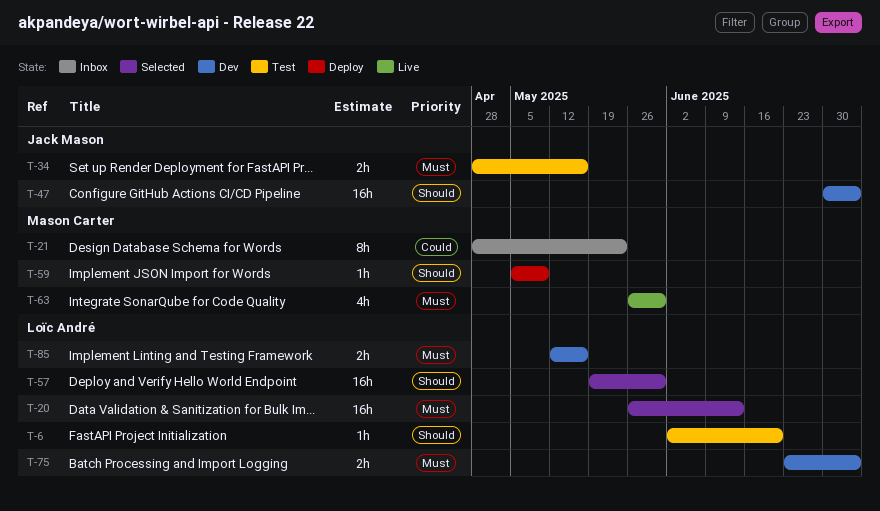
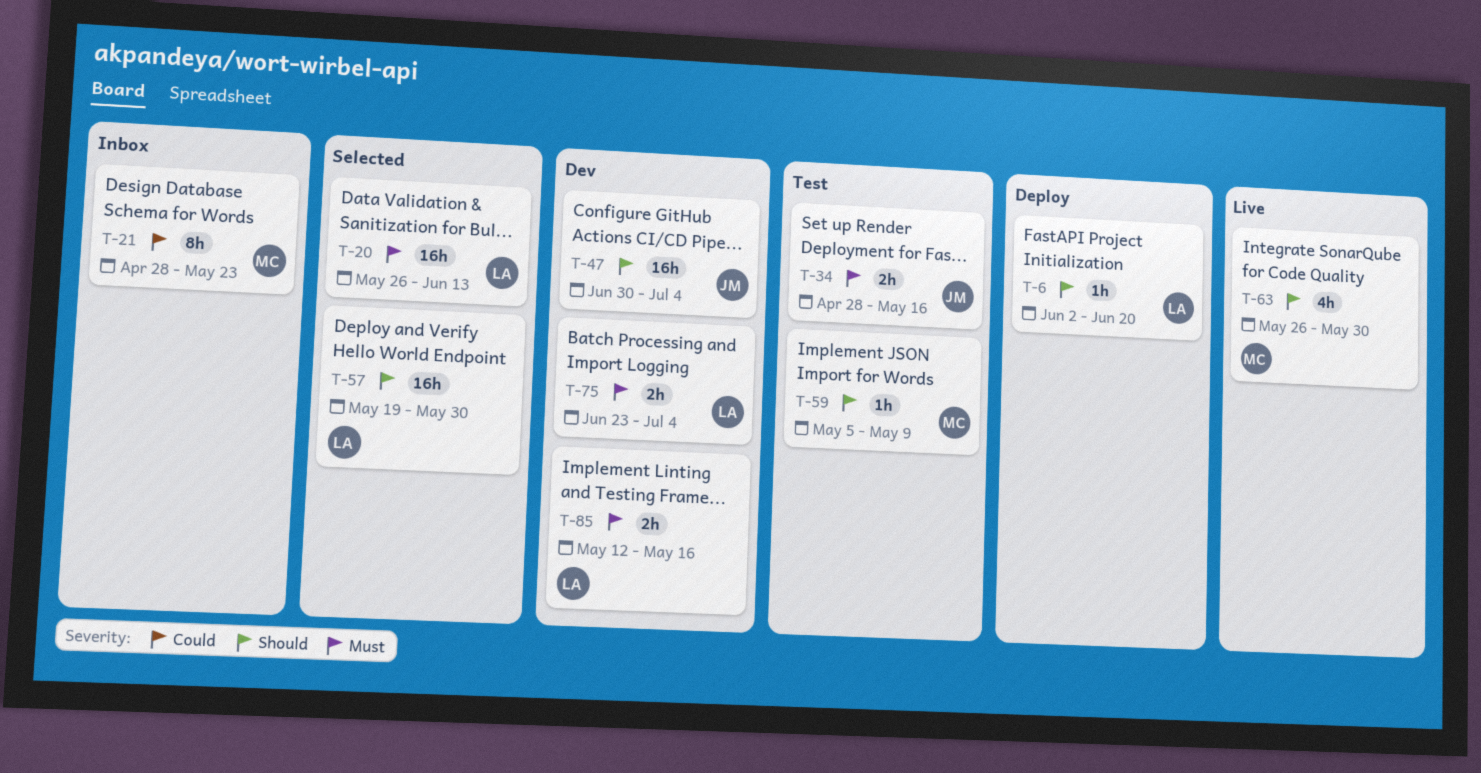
T-6, status: Test -> Deploy
T-59, status: Deploy -> Test
T-63, priority: Must -> Should

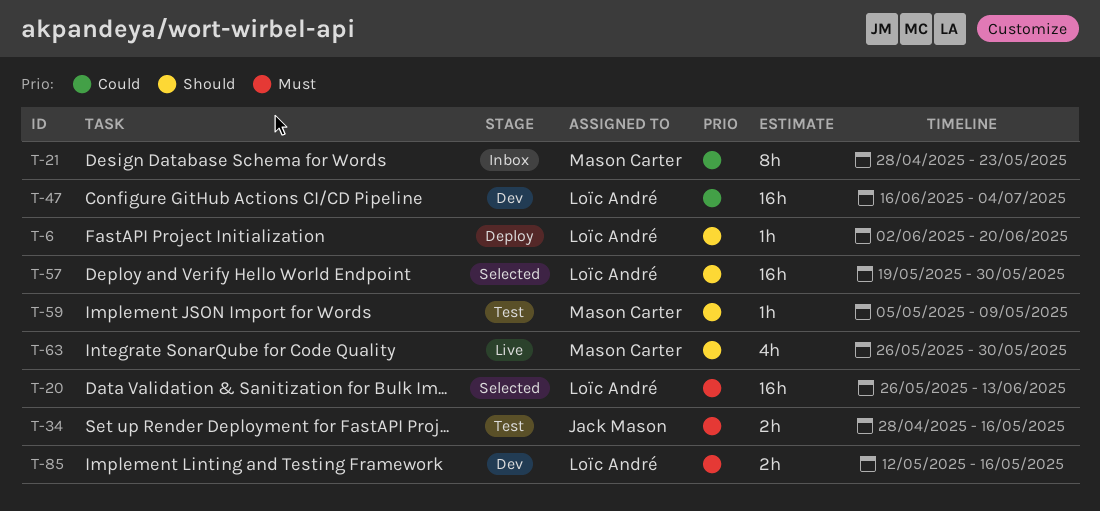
T-47, owner: Jack Mason -> Loïc André
T-47, priority: Should -> Could
T-47, start: Jun 30 -> Jun 16
T-75: present -> none

